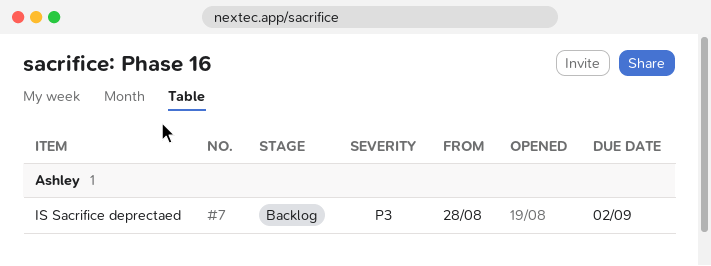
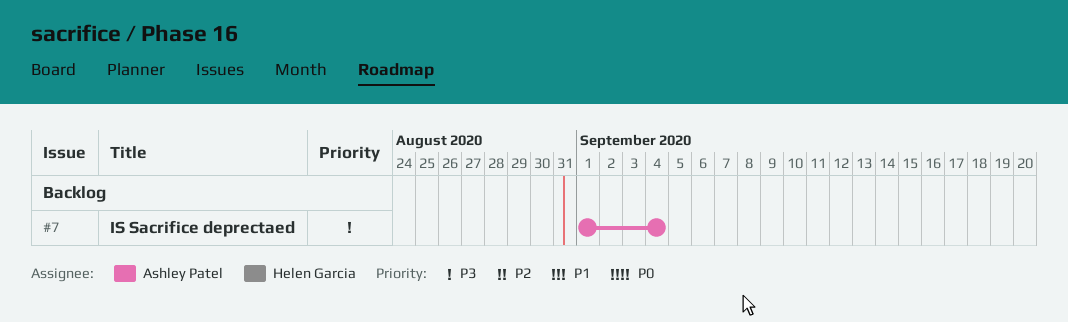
#7, start: Aug 28 -> Sep 1
#7, due: Sep 2 -> Sep 4

